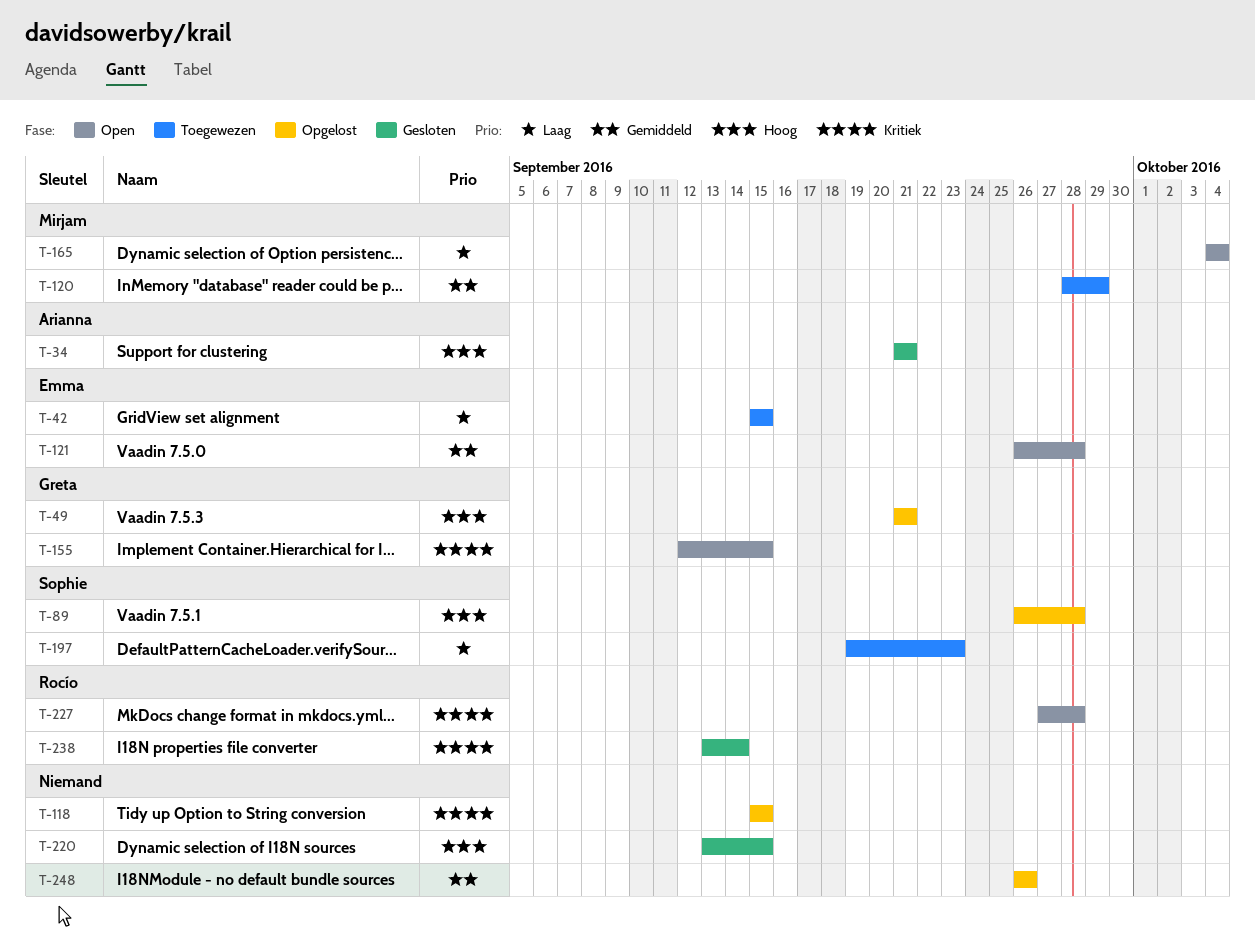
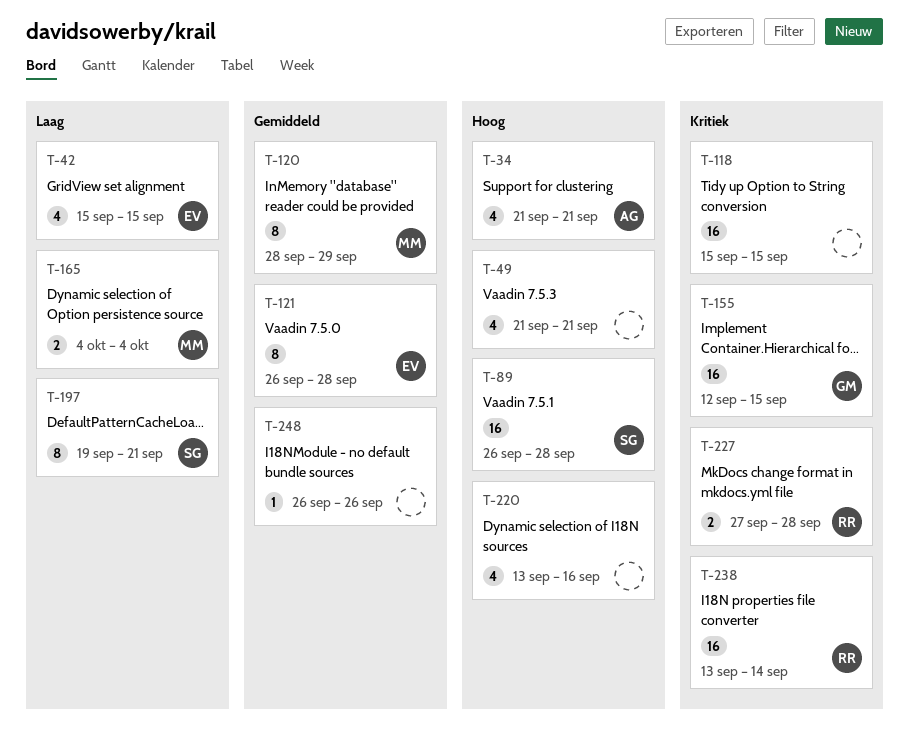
T-49, owner: Greta -> none
T-197, due: Sep 23 -> Sep 21
T-220, due: Sep 15 -> Sep 16

